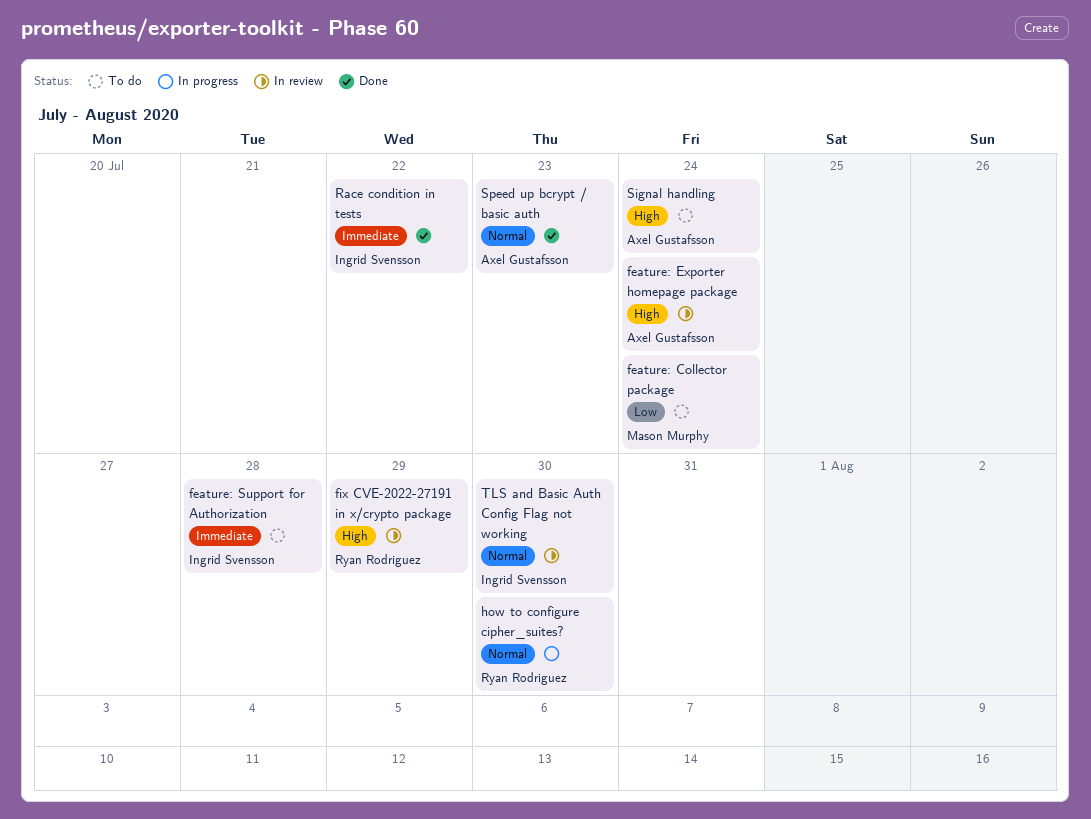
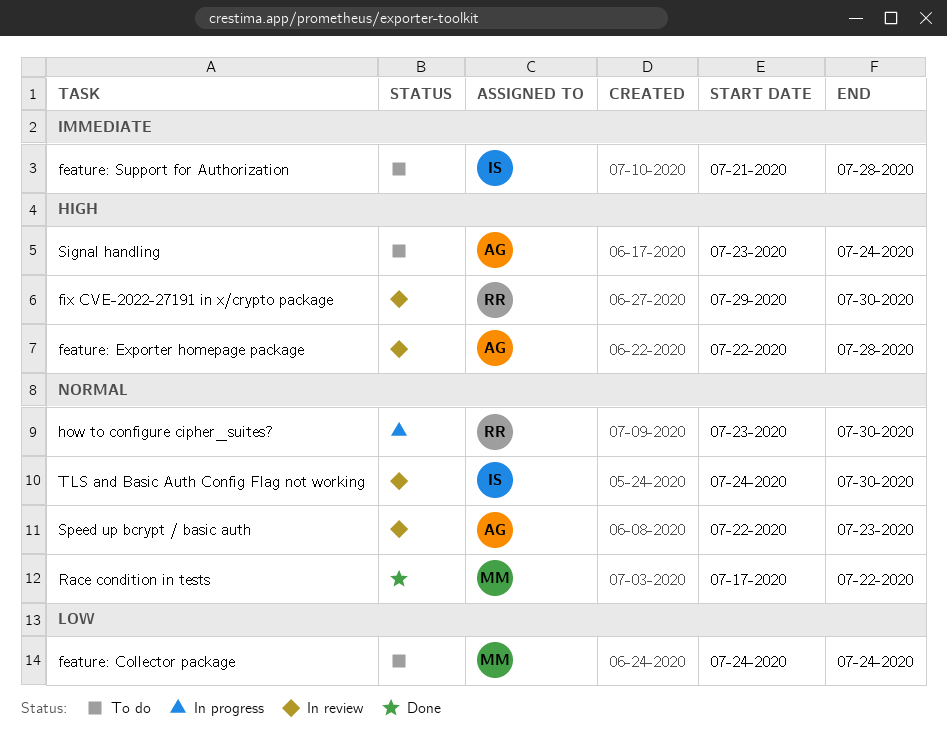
feature: Exporter homepage package, due: Jul 24 -> Jul 28
fix CVE-2022-27191 in x/crypto package, due: Jul 29 -> Jul 30
Race condition in tests, owner: Ingrid Svensson -> Mason Murphy
Race condition in tests, priority: Immediate -> Normal
Speed up bcrypt / basic auth, status: Done -> In review

